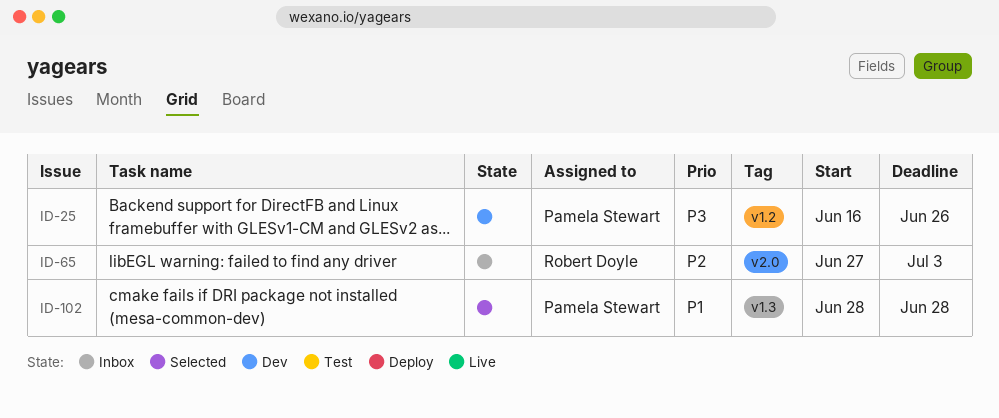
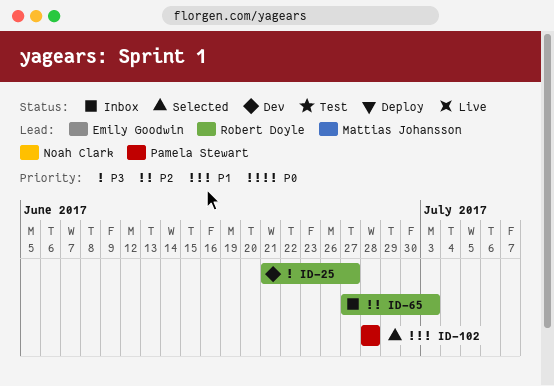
ID-25, owner: Pamela Stewart -> Robert Doyle
ID-25, start: Jun 16 -> Jun 21
ID-25, due: Jun 26 -> Jun 27

